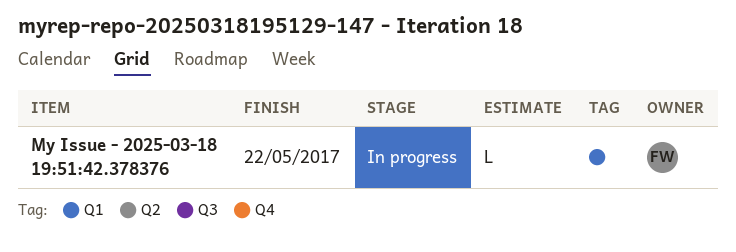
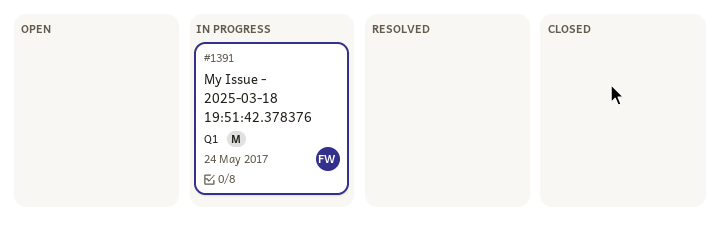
My Issue - 2025-03-18 19:51:42.378376, estimate: L -> M
My Issue - 2025-03-18 19:51:42.378376, due: May 22 -> May 24

